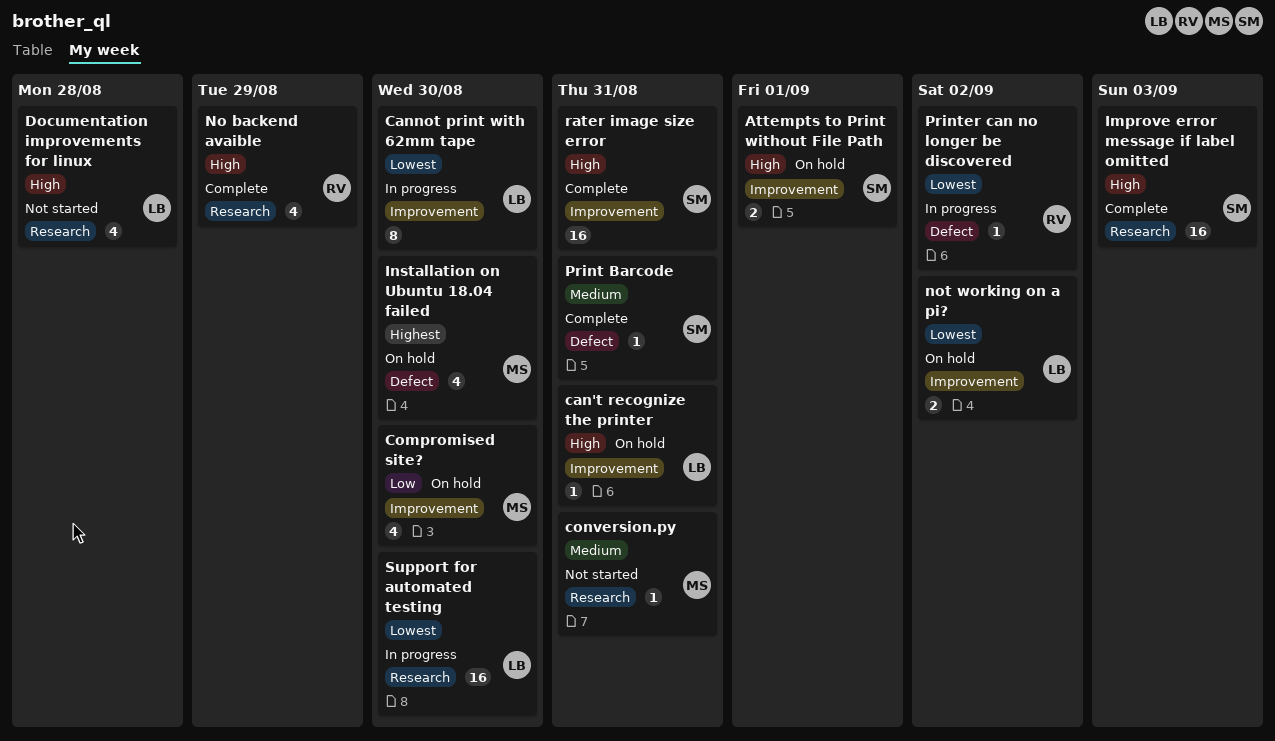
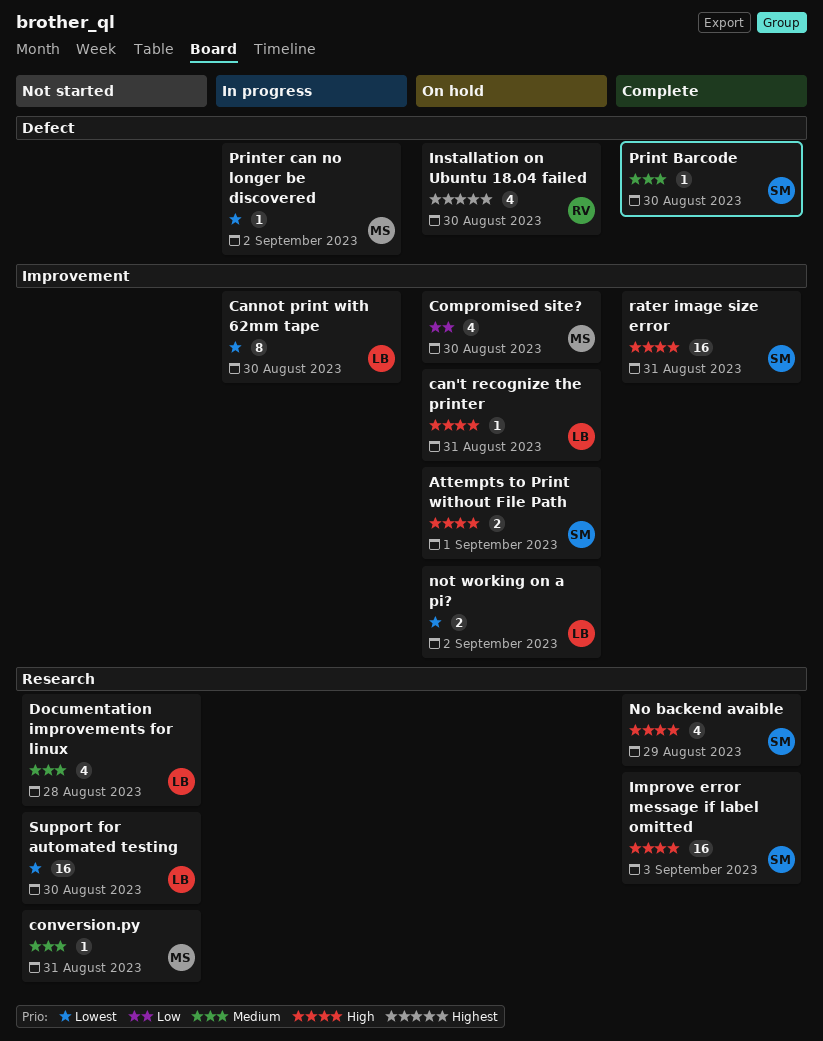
Documentation improvements for linux, priority: High -> Medium
Installation on Ubuntu 18.04 failed, owner: MS -> RV
No backend avaible, owner: RV -> SM
Print Barcode, due: Aug 31 -> Aug 30
Printer can no longer be discovered, owner: RV -> MS
Support for automated testing, status: In progress -> Not started

